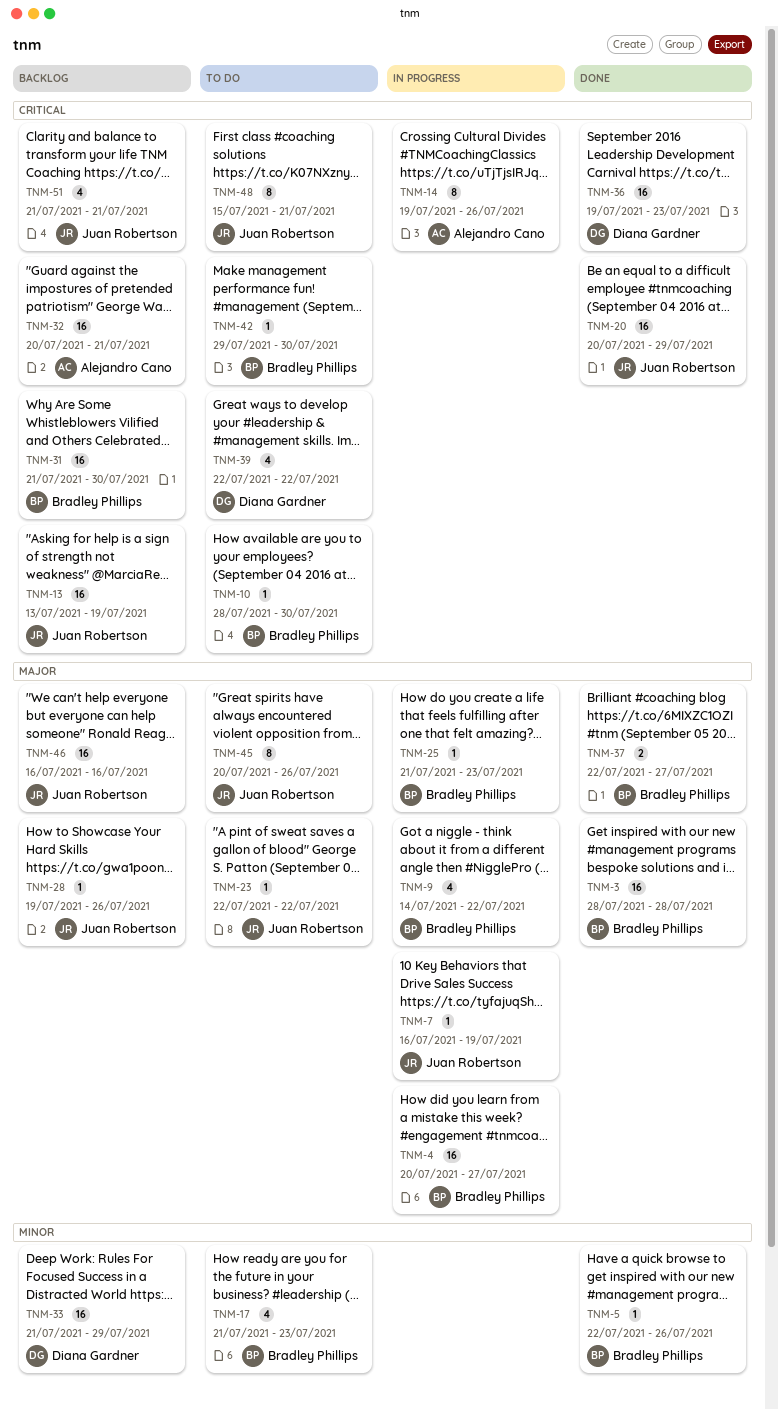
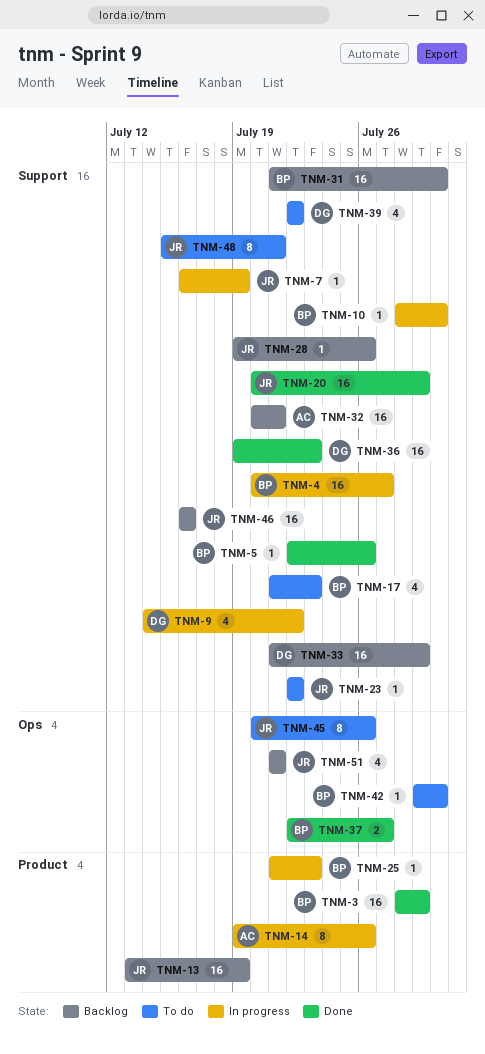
TNM-3, due: Jul 28 -> Jul 29
TNM-9, owner: Bradley Phillips -> Diana Gardner
TNM-10, status: To do -> In progress

